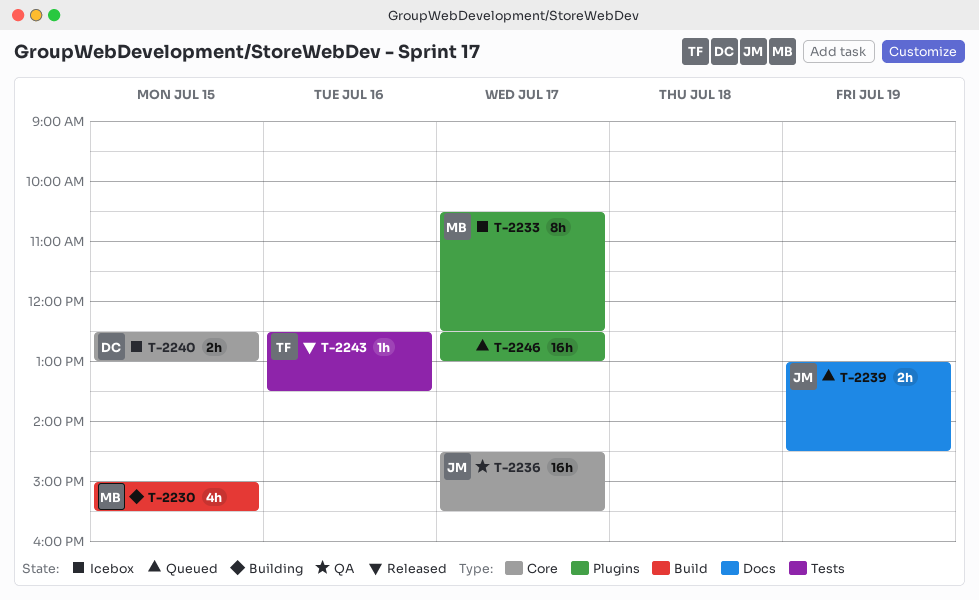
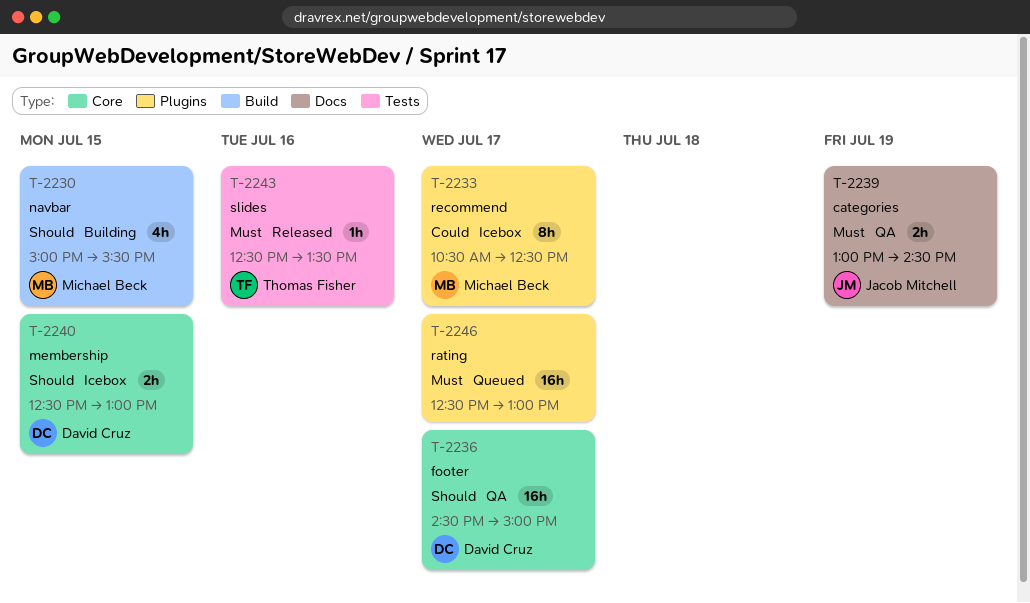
T-2236, owner: Jacob Mitchell -> David Cruz
T-2236, ends: 15:30 -> 15:00
T-2239, status: Queued -> QA

